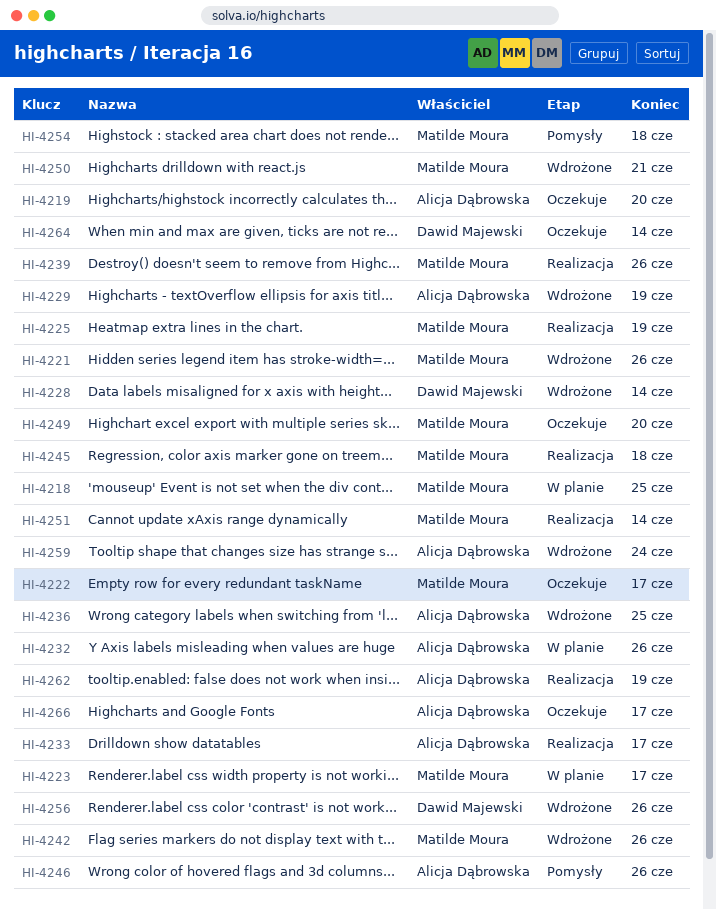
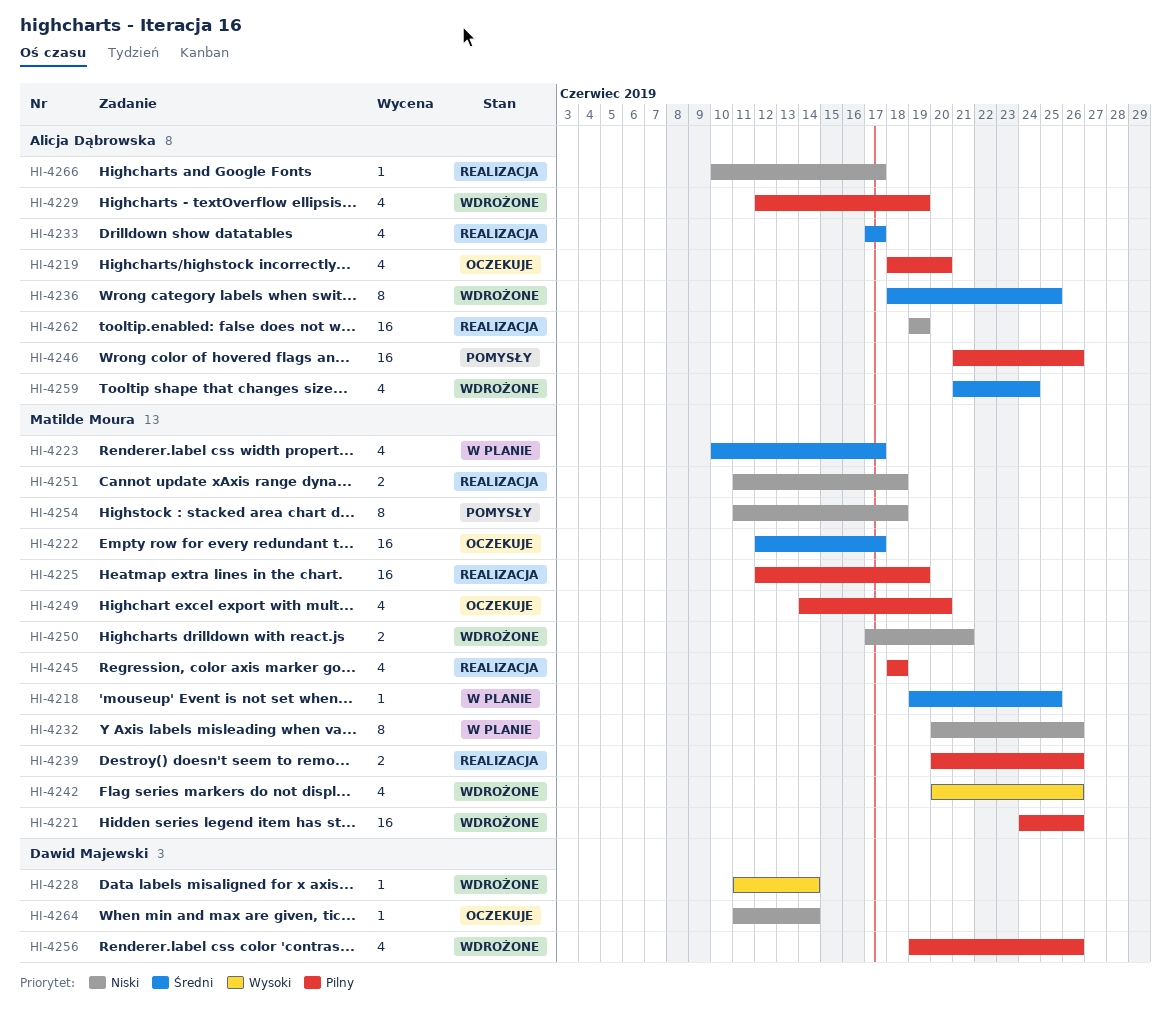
HI-4232, owner: Alicja Dąbrowska -> Matilde Moura
HI-4251, due: Jun 14 -> Jun 18
HI-4266, status: Oczekuje -> Realizacja

